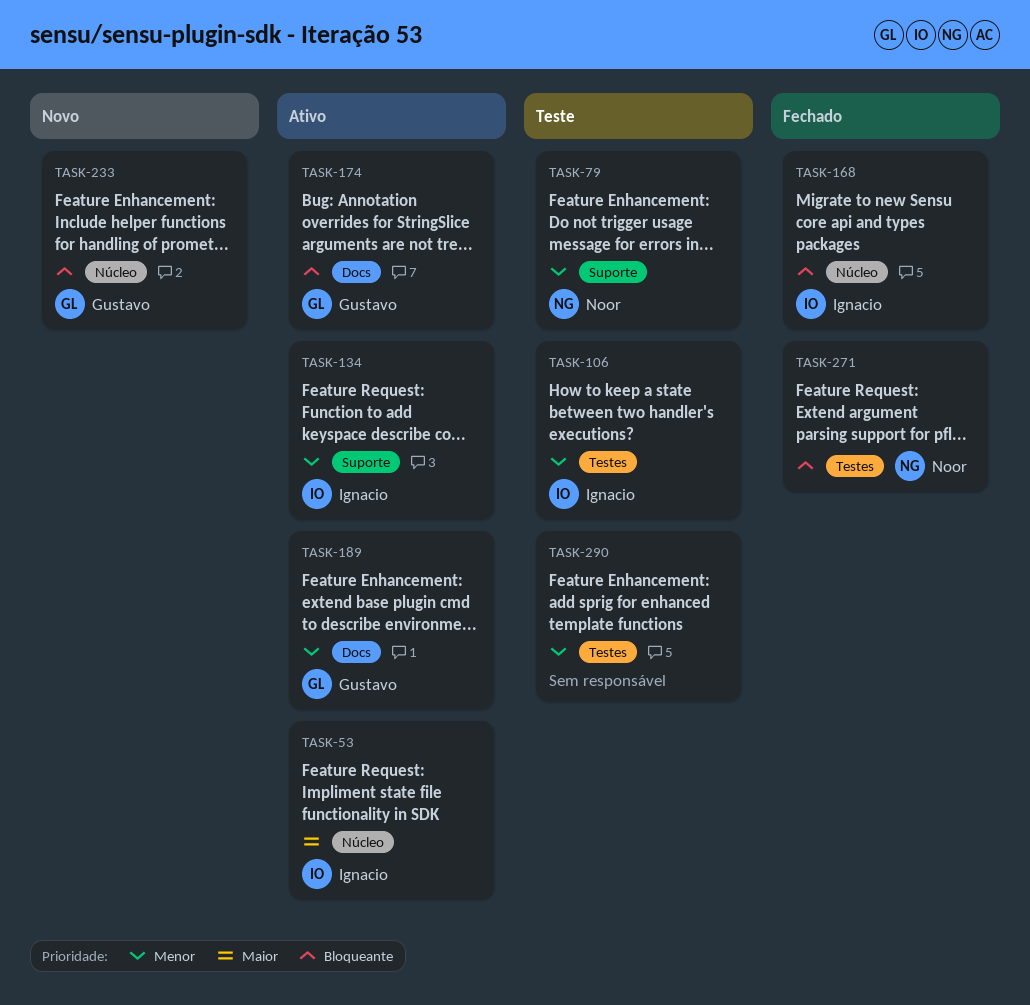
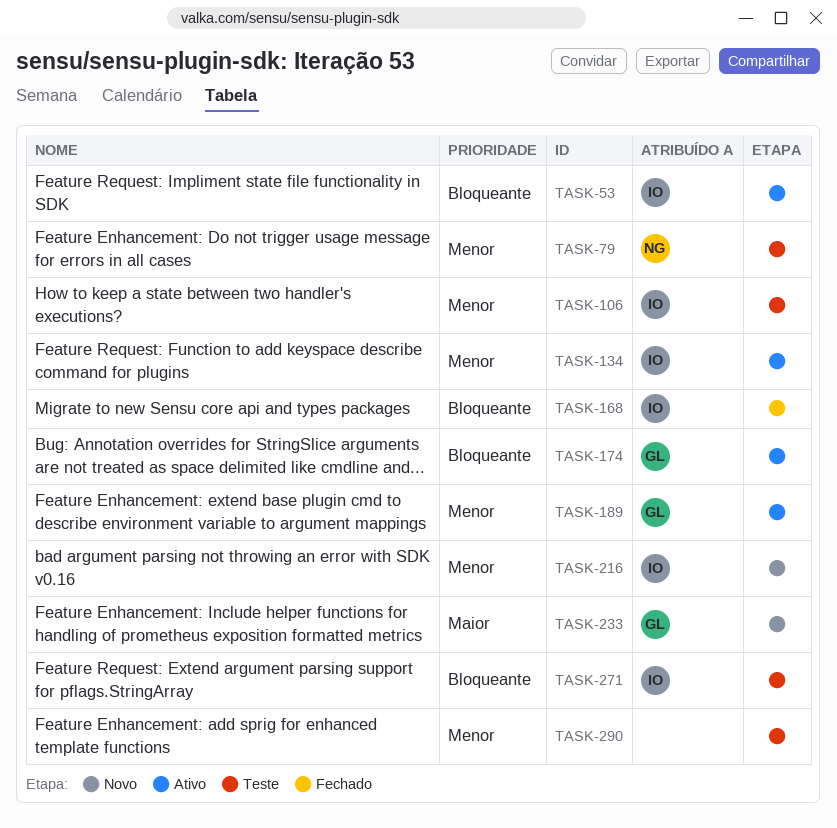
TASK-53, priority: Maior -> Bloqueante
TASK-216: none -> present
TASK-233, priority: Bloqueante -> Maior
TASK-271, status: Fechado -> Teste
TASK-271, owner: Noor -> Ignacio

